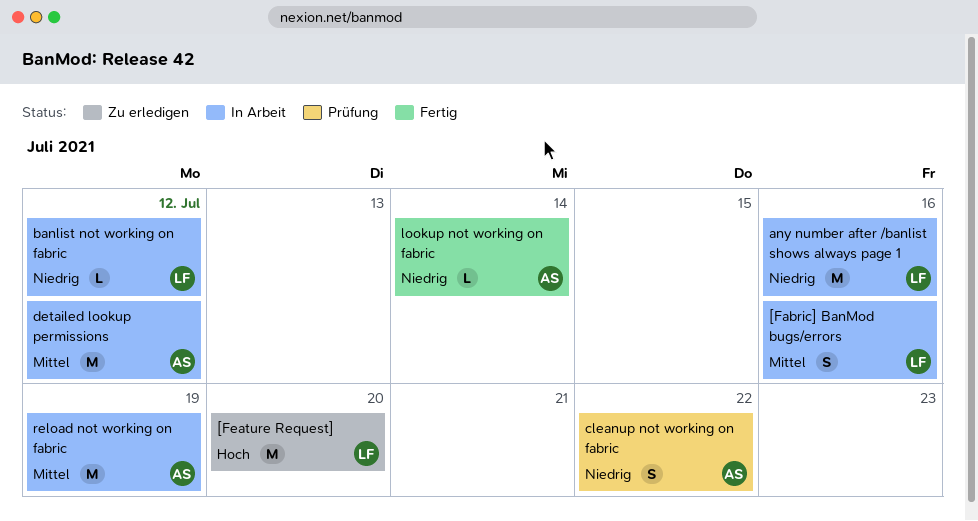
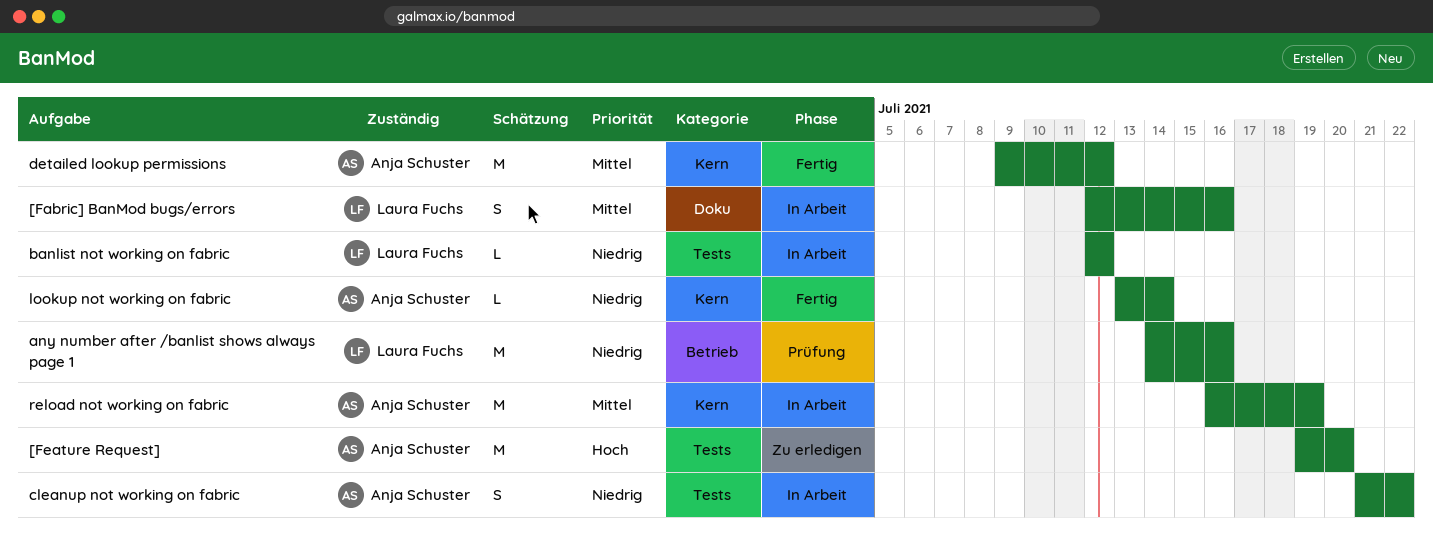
[Feature Request], owner: Laura Fuchs -> Anja Schuster
any number after /banlist shows always page 1, status: In Arbeit -> Prüfung
cleanup not working on fabric, status: Prüfung -> In Arbeit
detailed lookup permissions, status: In Arbeit -> Fertig

